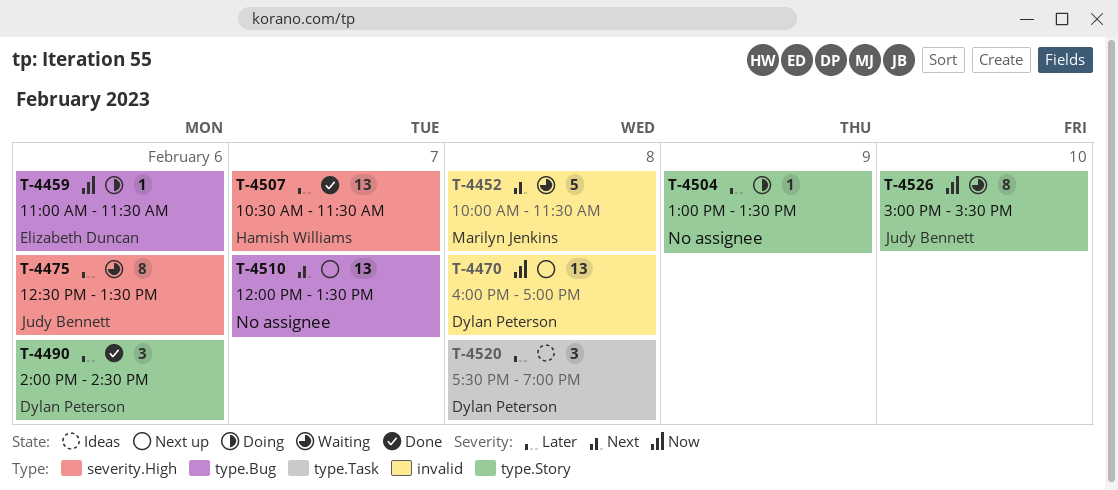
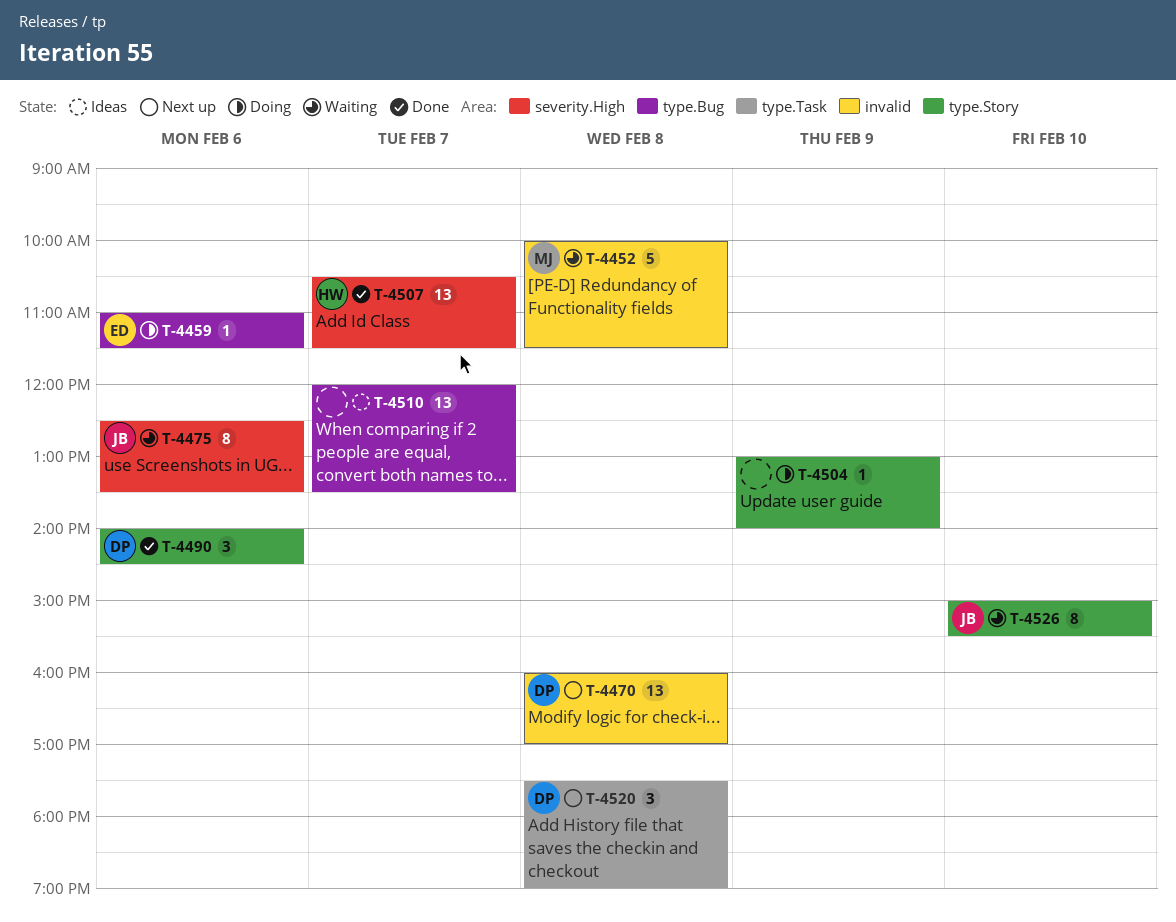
T-4504, ends: 13:30 -> 14:00
T-4510, status: Next up -> Ideas
T-4520, status: Ideas -> Next up

